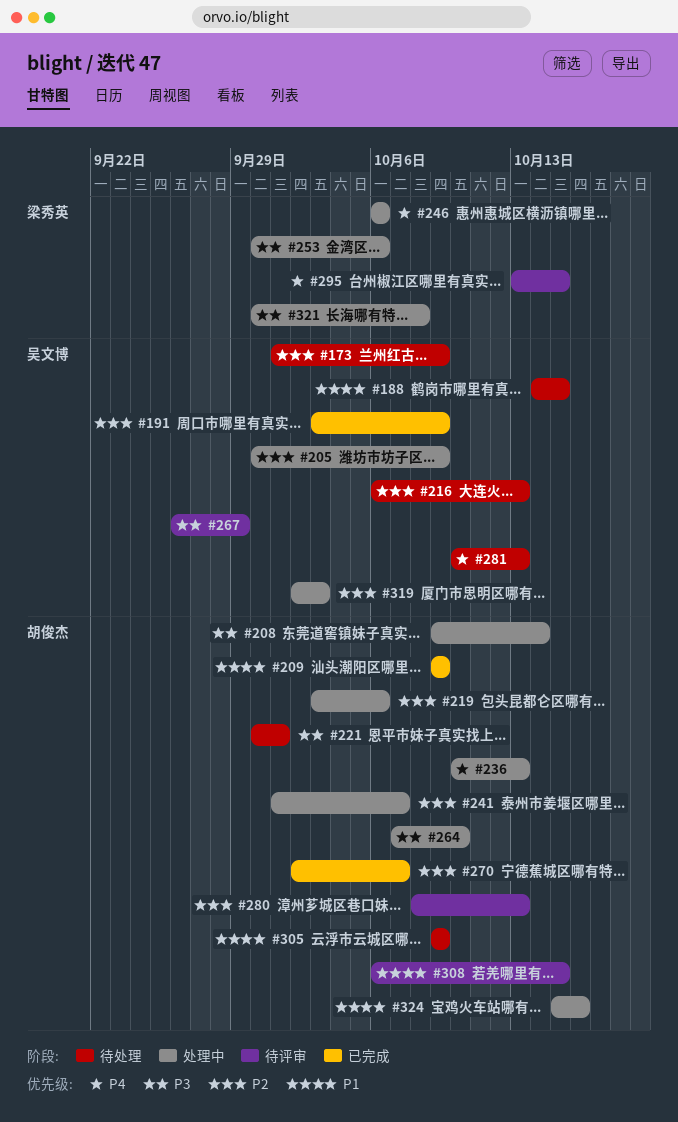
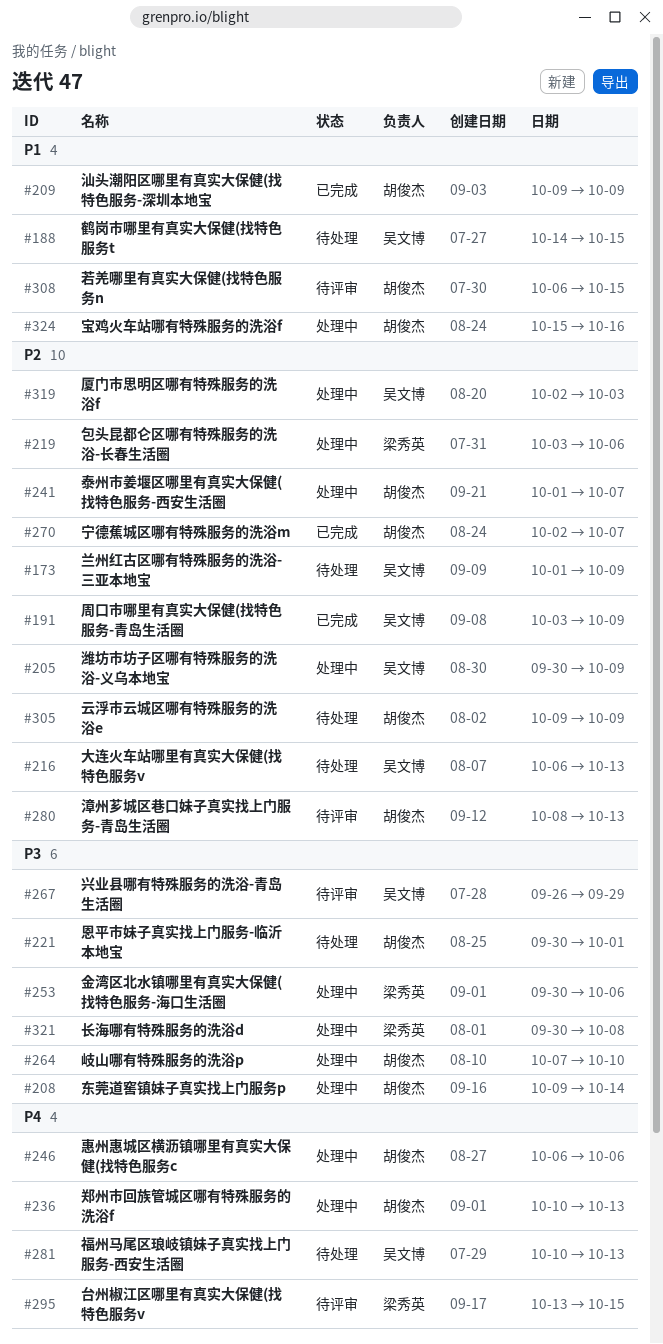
#219, owner: 胡俊杰 -> 梁秀英
#246, owner: 梁秀英 -> 胡俊杰
#305, priority: P1 -> P2

